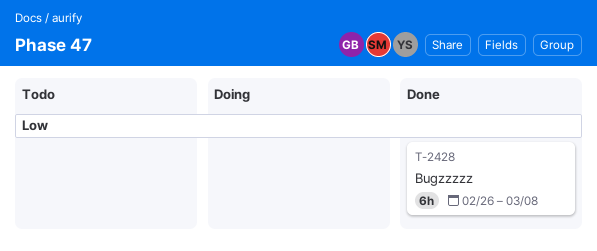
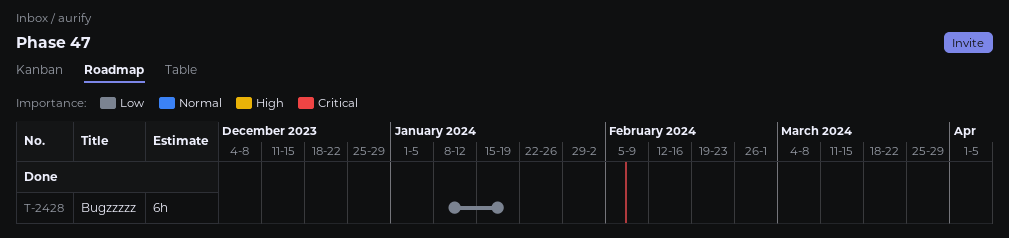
T-2428, start: Feb 26 -> Jan 8
T-2428, due: Mar 8 -> Jan 19

